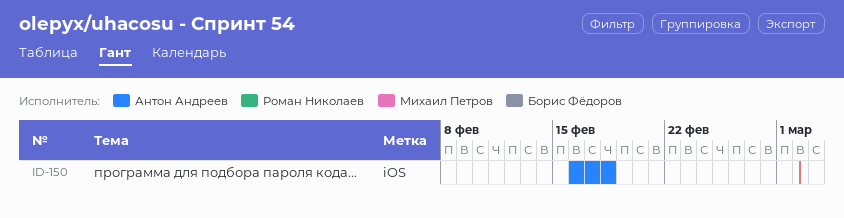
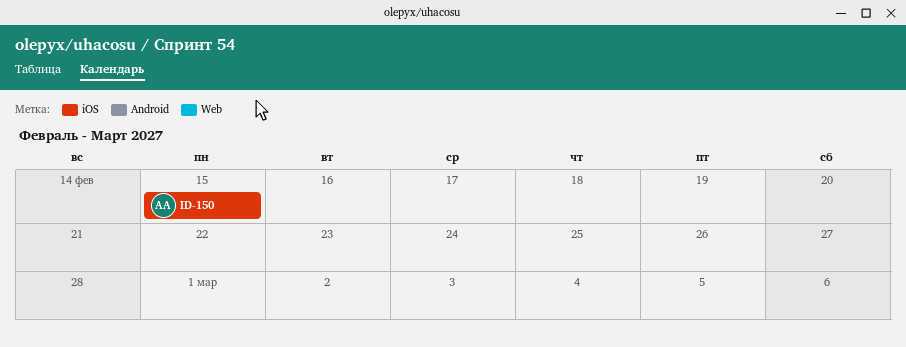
ID-150, start: Feb 16 -> Feb 15
ID-150, due: Feb 18 -> Feb 15

